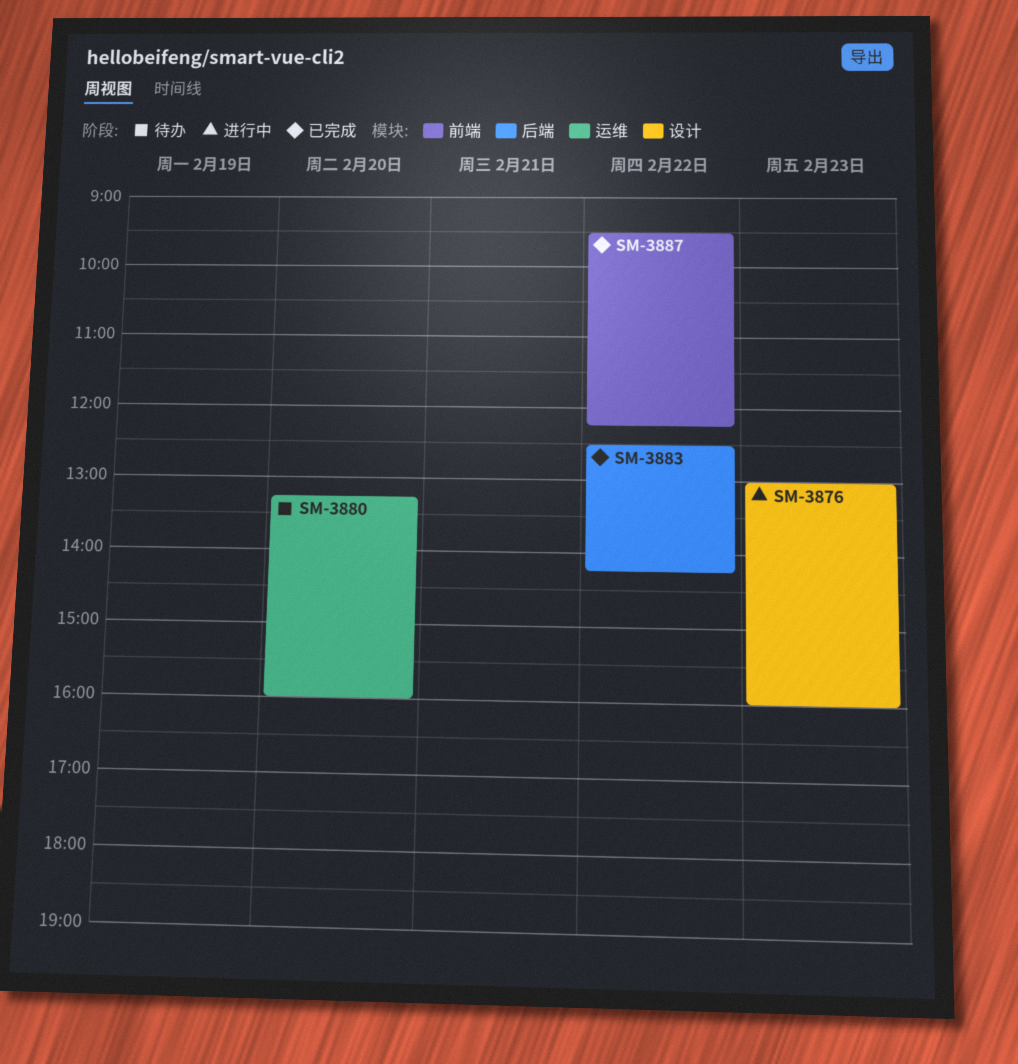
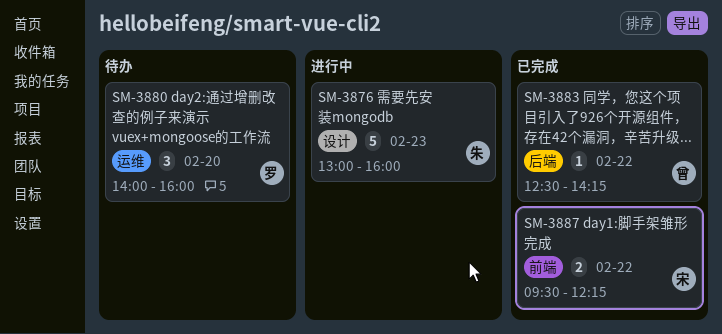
SM-3880, begins: 13:15 -> 14:00

